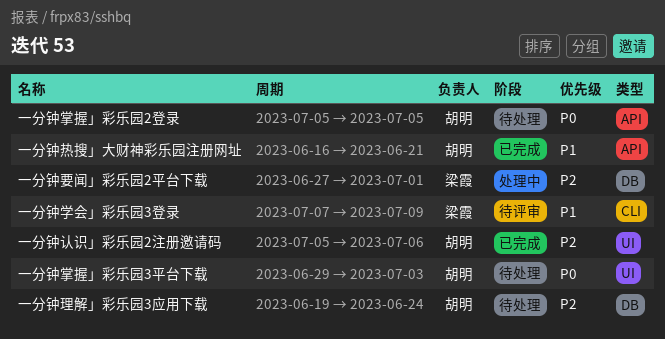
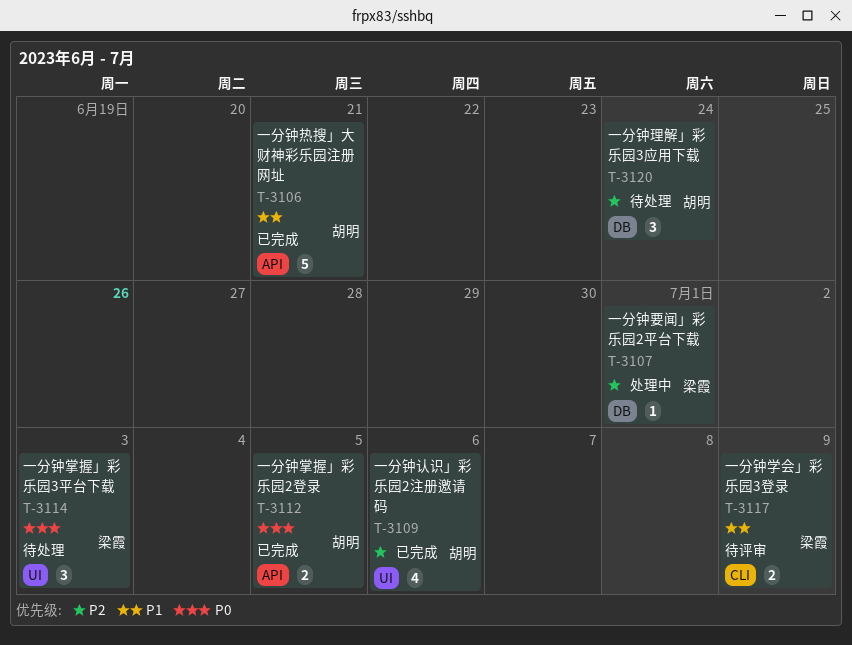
一分钟掌握」彩乐园2登录, status: 待处理 -> 已完成
一分钟掌握」彩乐园3平台下载, owner: 胡明 -> 梁霞

